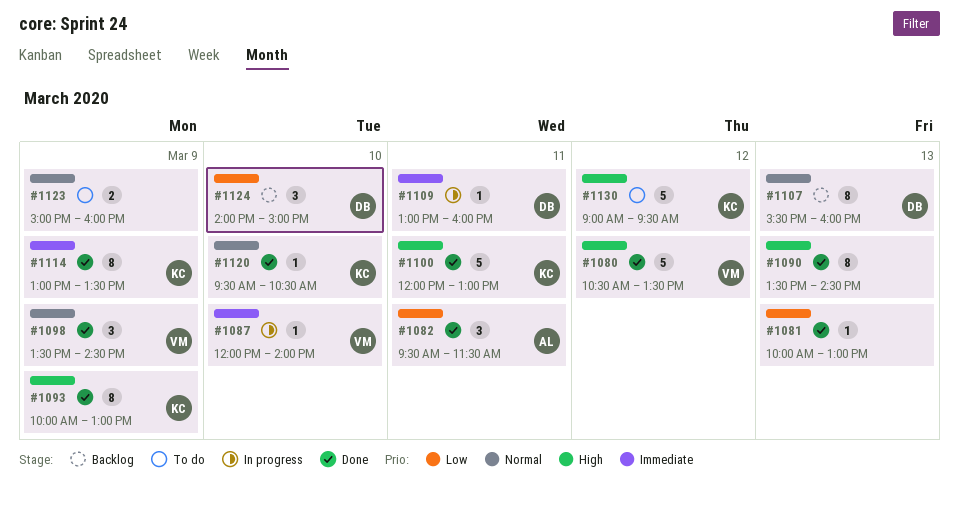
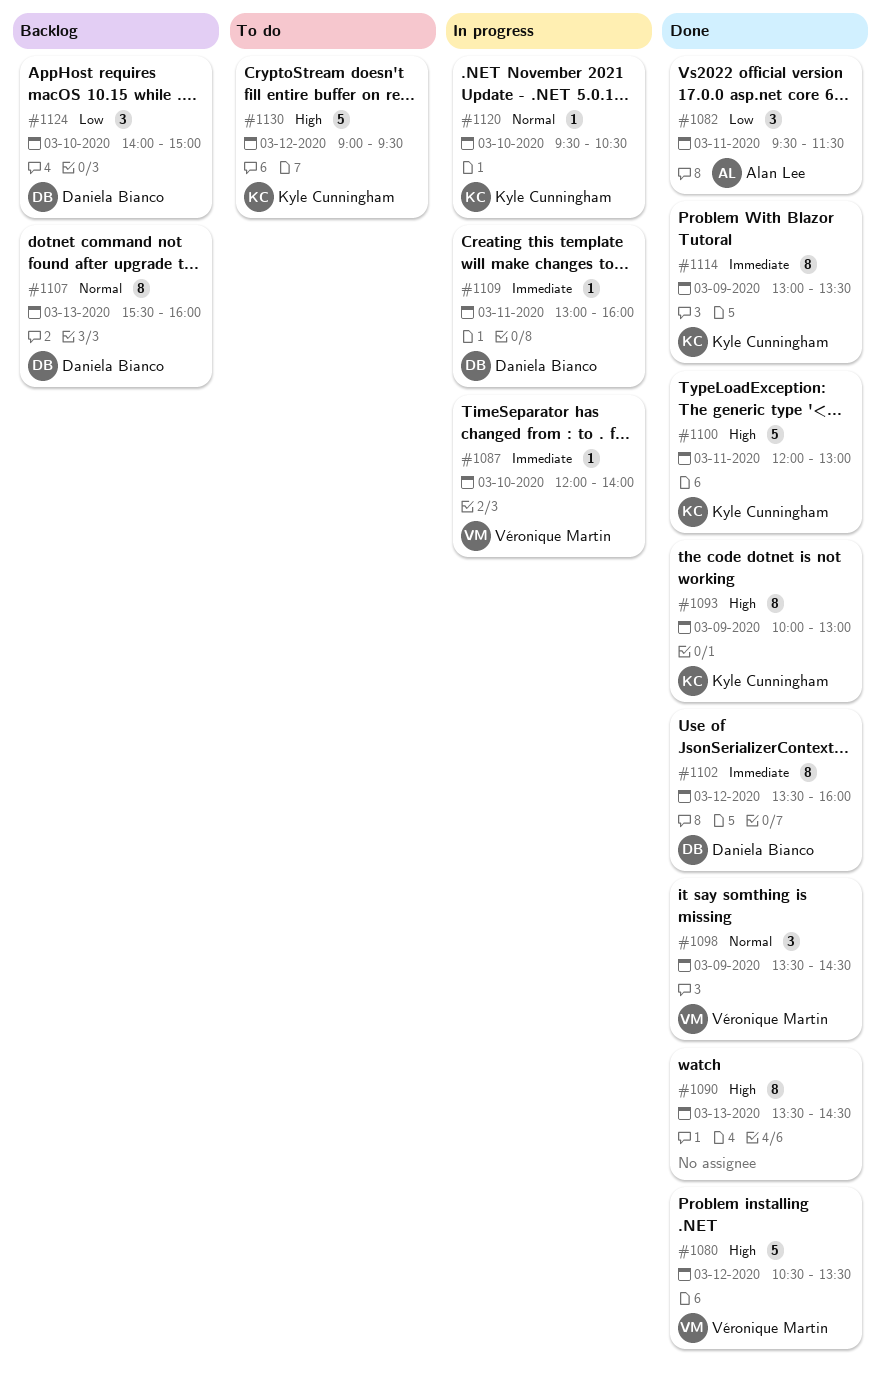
#1081: present -> none
#1102: none -> present
#1120, status: Done -> In progress
#1123: present -> none

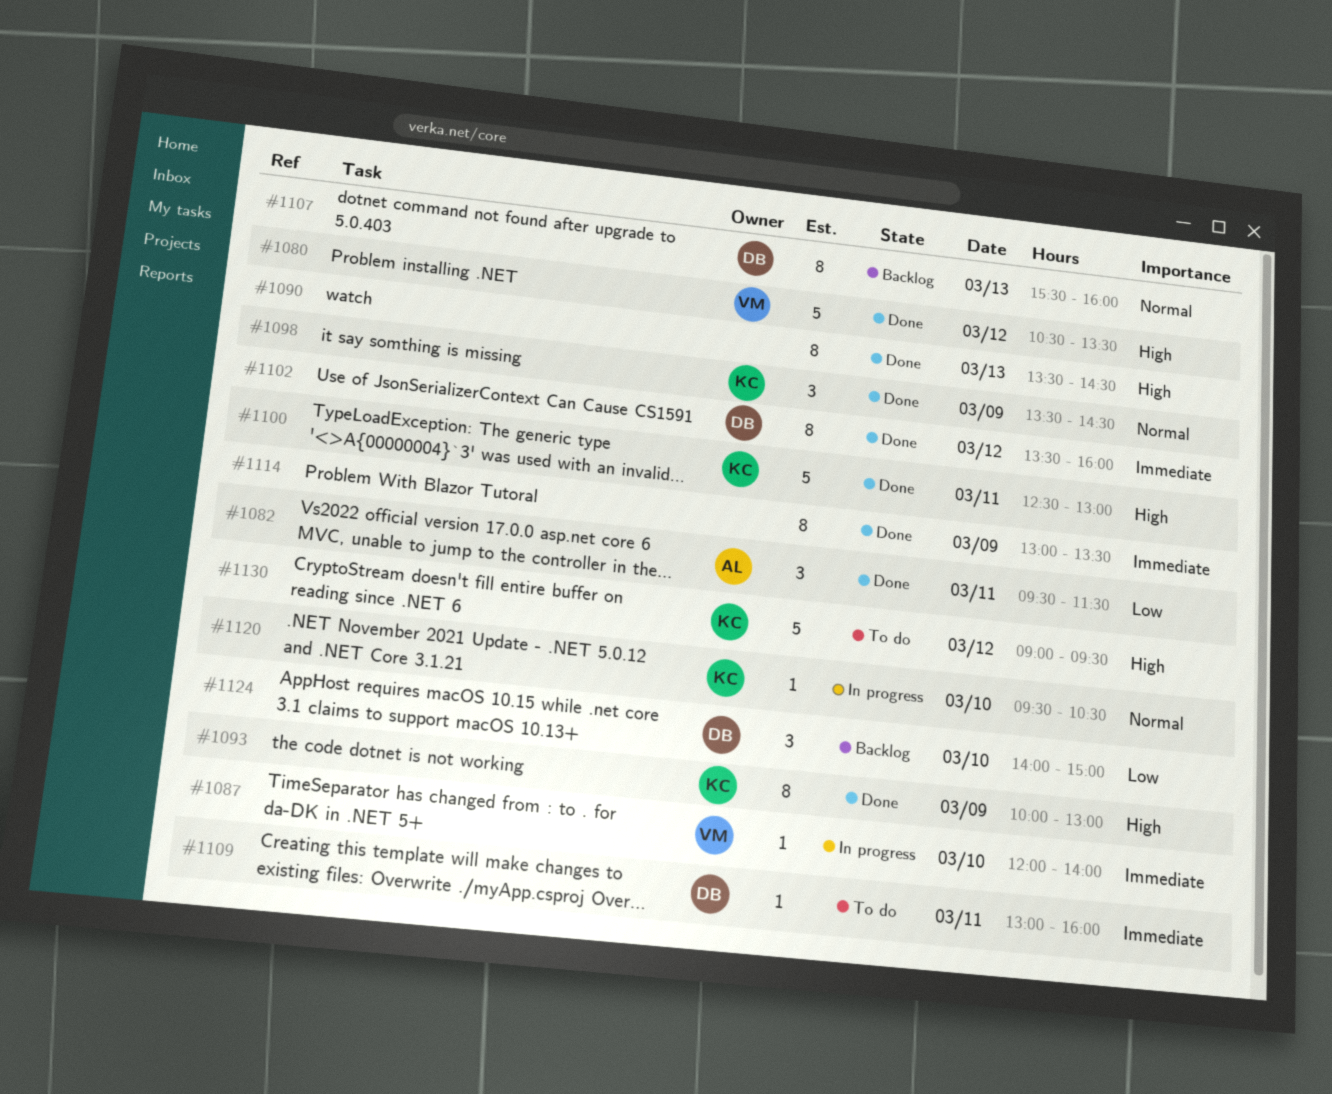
#1098, owner: Véronique Martin -> Kyle Cunningham
#1100, begins: 12:00 -> 12:30
#1109, status: In progress -> To do
#1114, owner: Kyle Cunningham -> none

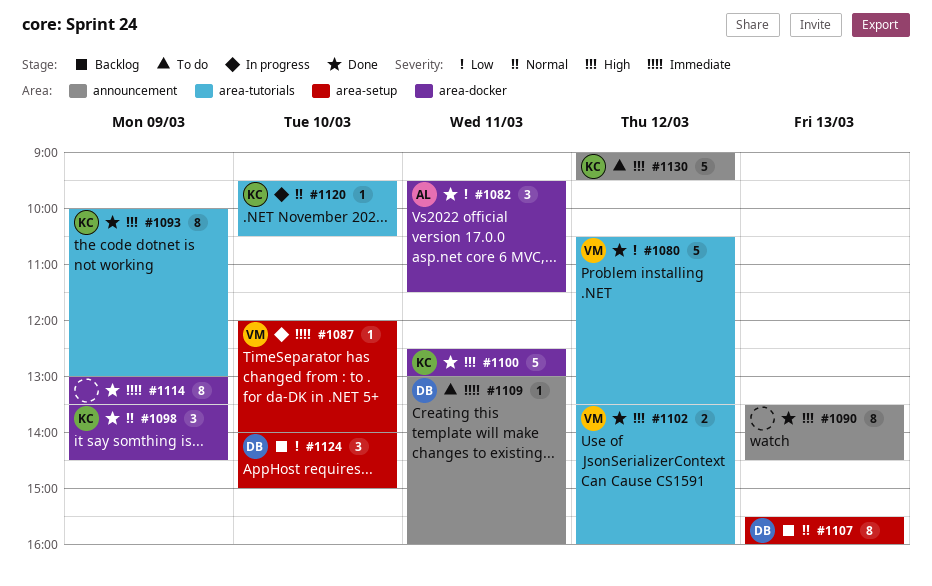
#1080, priority: High -> Low
#1102, owner: DB -> VM
#1102, priority: Immediate -> High
#1102, estimate: 8 -> 2

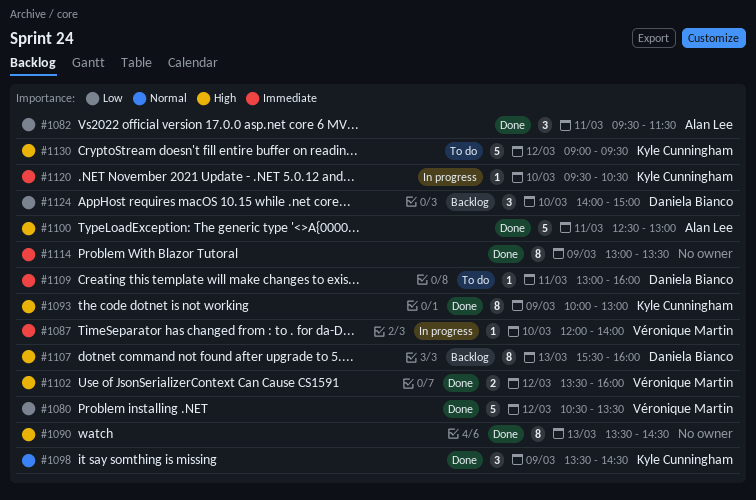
#1100, owner: Kyle Cunningham -> Alan Lee
#1107, priority: Normal -> High
#1120, priority: Normal -> Immediate

